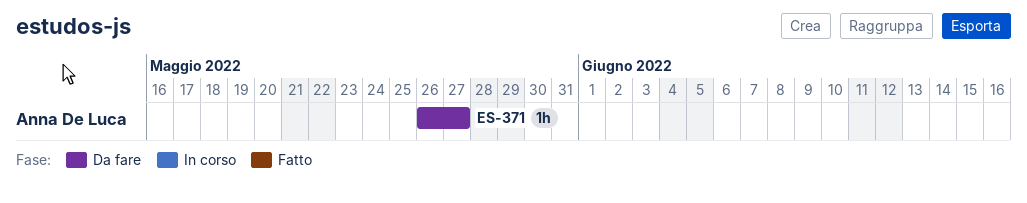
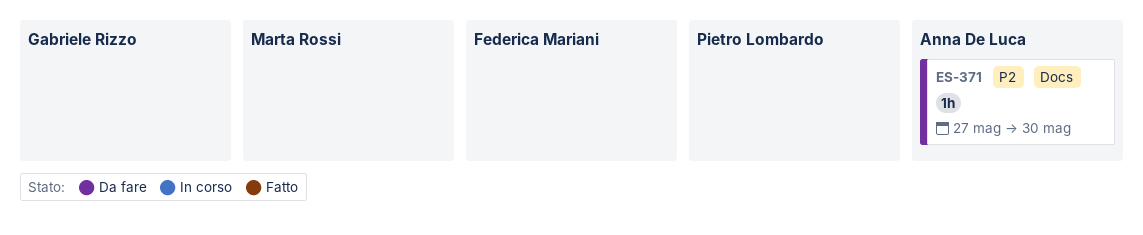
ES-371, start: May 26 -> May 27
ES-371, due: May 27 -> May 30

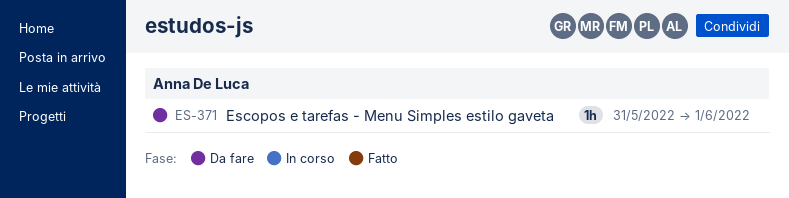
ES-371, start: May 27 -> May 31
ES-371, due: May 30 -> Jun 1

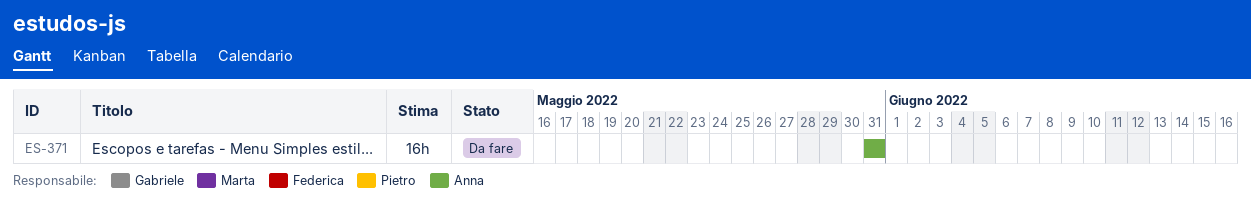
ES-371, estimate: 1h -> 16h
ES-371, due: Jun 1 -> May 31

